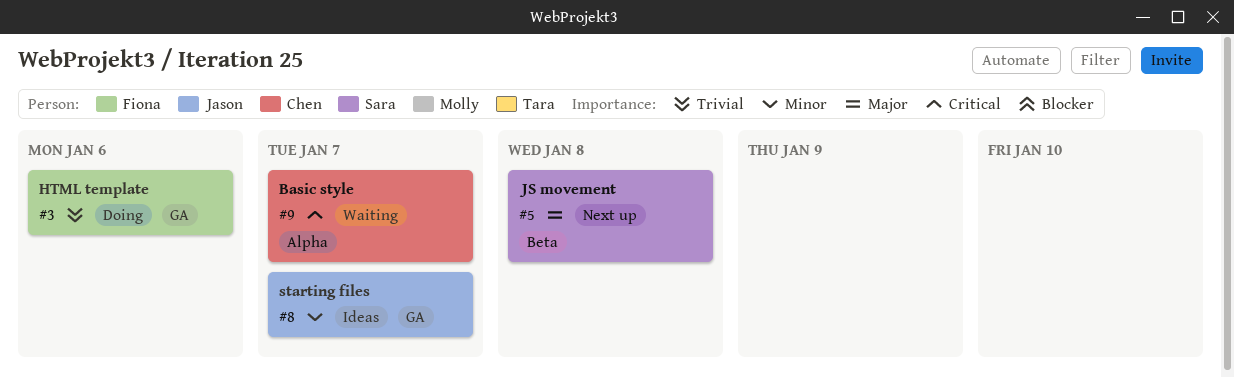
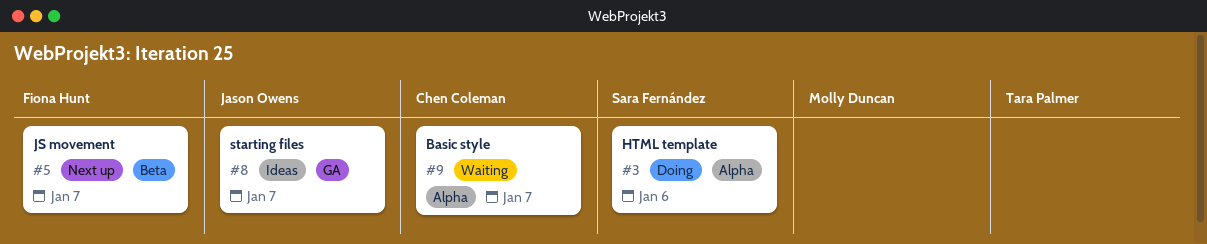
#3, owner: Fiona Hunt -> Sara Fernández
#3, label: GA -> Alpha
#5, owner: Sara Fernández -> Fiona Hunt
#5, due: Jan 8 -> Jan 7

